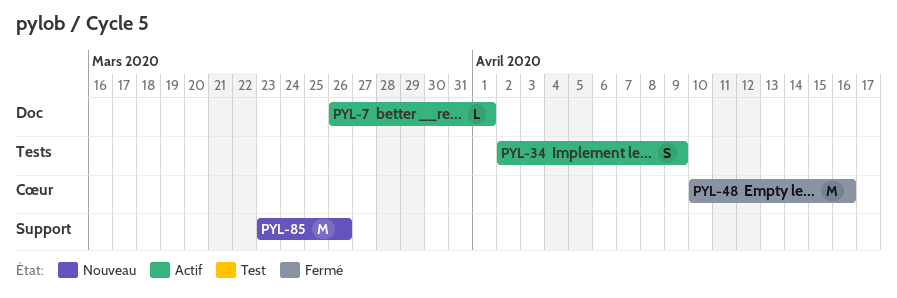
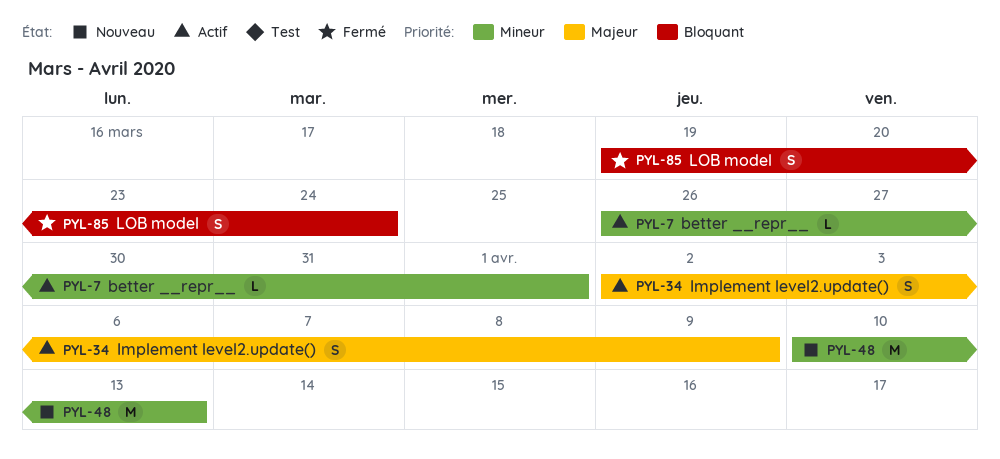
PYL-48, status: Fermé -> Nouveau
PYL-48, due: Apr 16 -> Apr 13
PYL-85, status: Nouveau -> Fermé
PYL-85, estimate: M -> S
PYL-85, start: Mar 23 -> Mar 19
PYL-85, due: Mar 26 -> Mar 24

